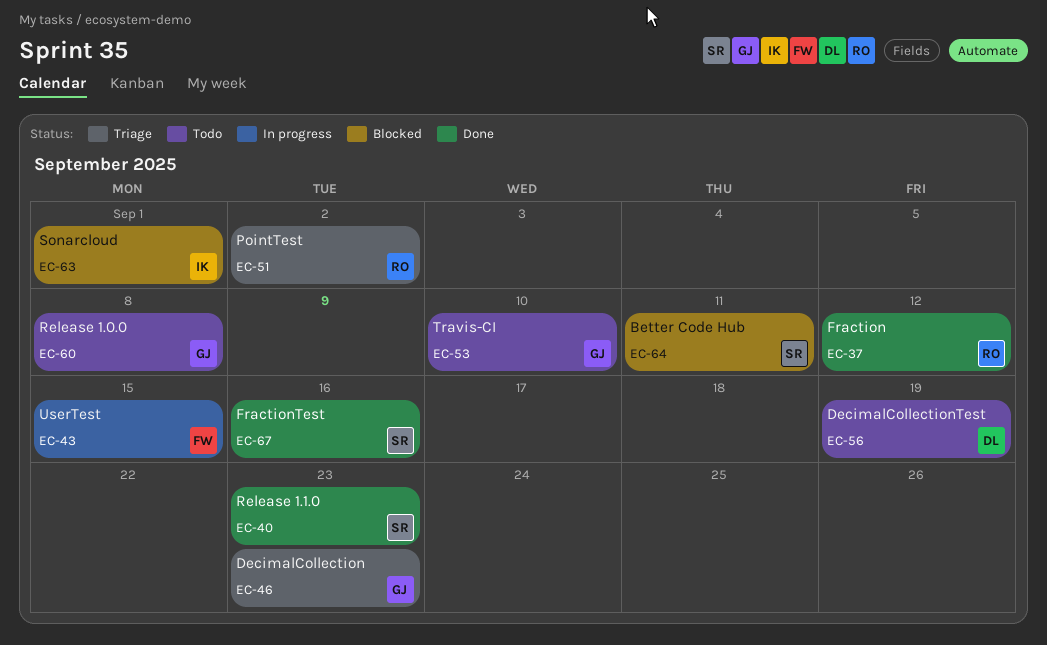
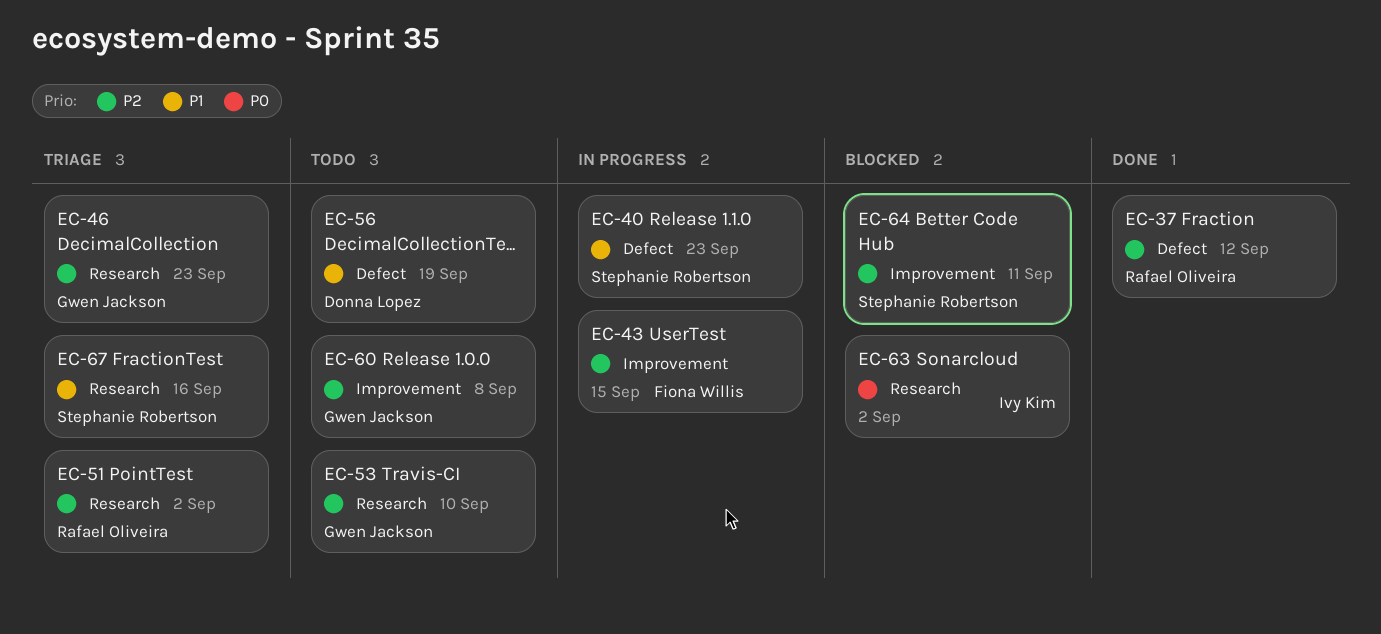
EC-40, status: Done -> In progress
EC-63, due: Sep 1 -> Sep 2
EC-67, status: Done -> Triage

